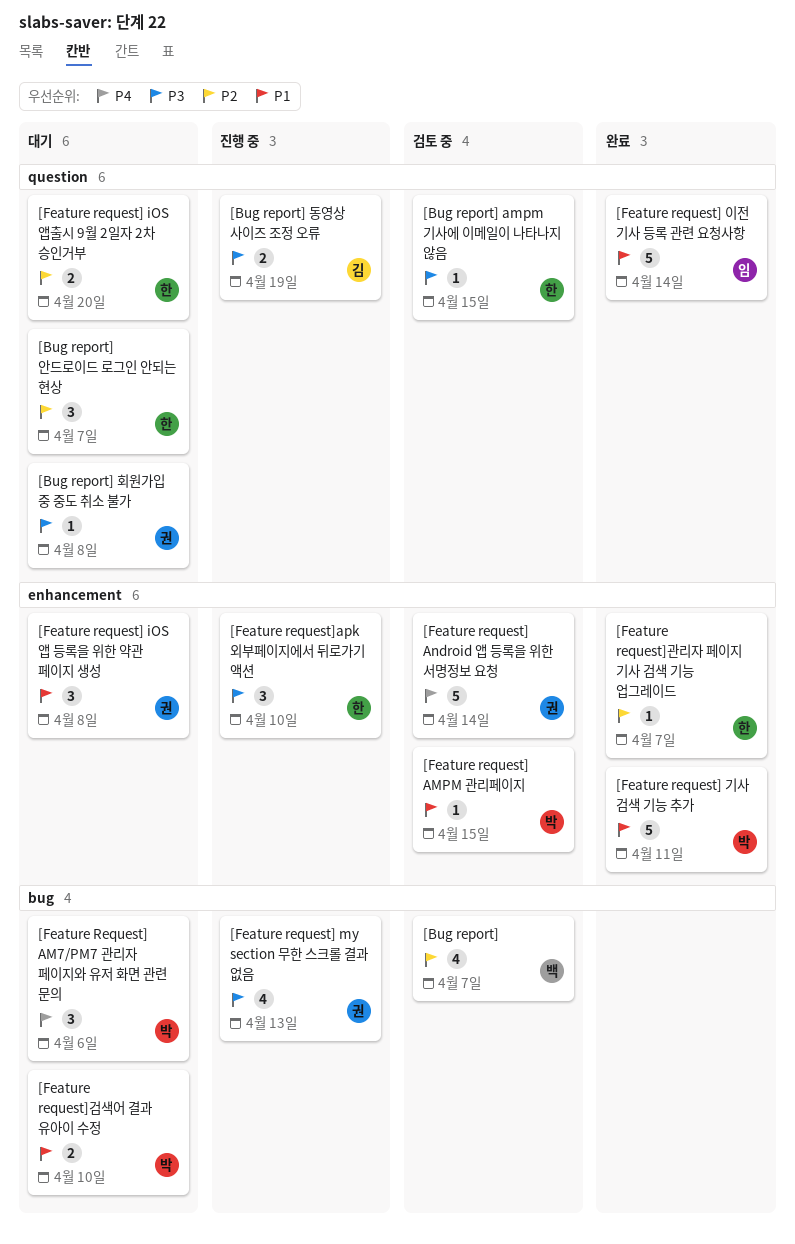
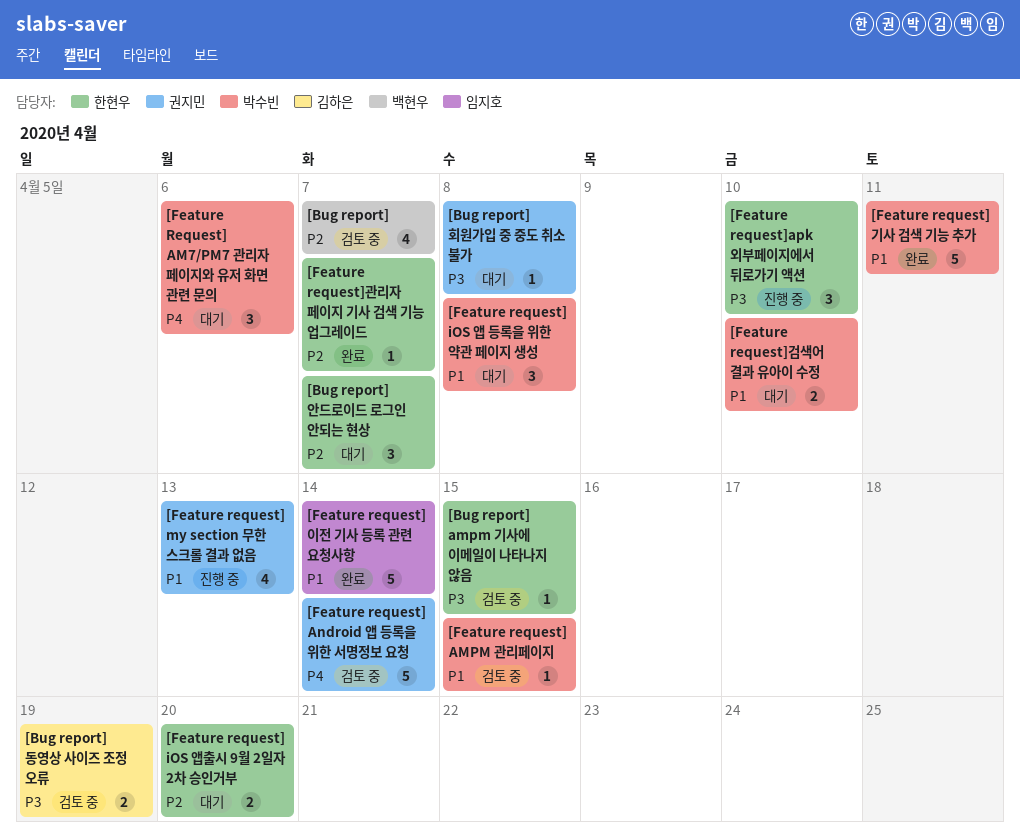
[Bug report] 동영상 사이즈 조정 오류, status: 진행 중 -> 검토 중
[Feature request] iOS 앱 등록을 위한 약관 페이지 생성, owner: 권지민 -> 박수빈
[Feature request] my section 무한 스크롤 결과 없음, priority: P3 -> P1

